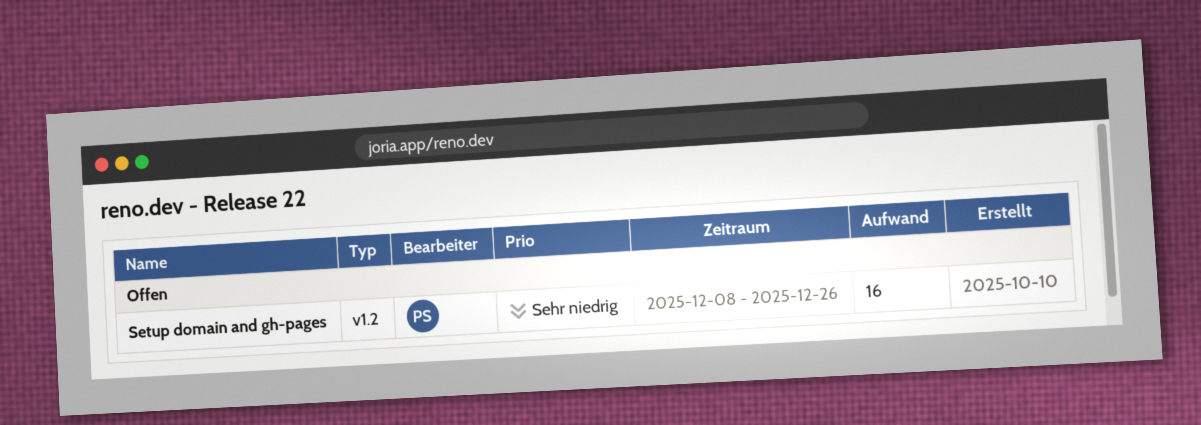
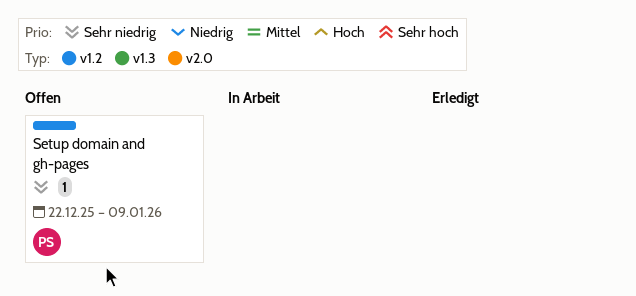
Setup domain and gh-pages, estimate: 16 -> 1
Setup domain and gh-pages, start: Dec 8 -> Dec 22
Setup domain and gh-pages, due: Dec 26 -> Jan 9

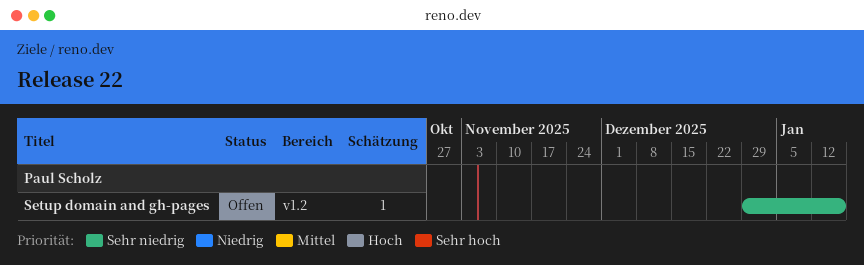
Setup domain and gh-pages, start: Dec 22 -> Dec 29
Setup domain and gh-pages, due: Jan 9 -> Jan 16

